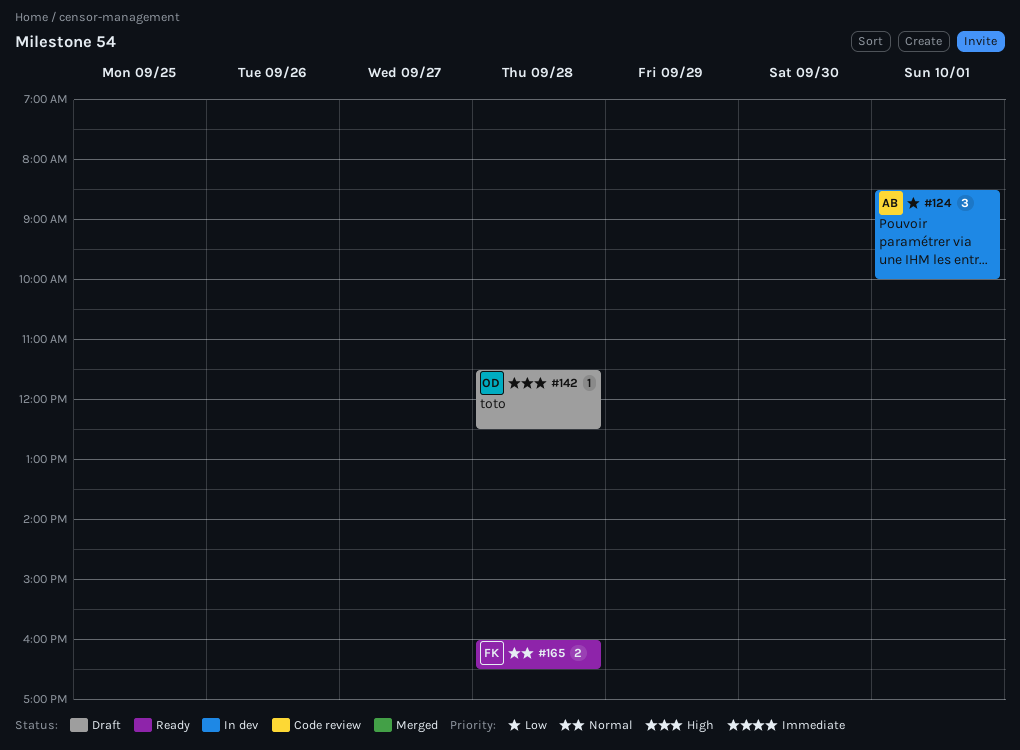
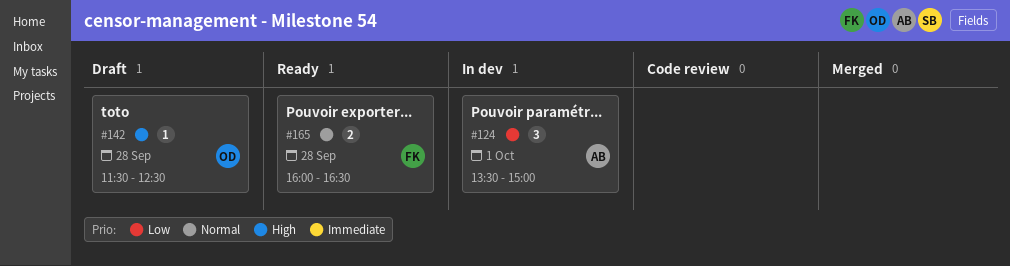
#124, begins: 08:30 -> 13:30
#124, ends: 10:00 -> 15:00

